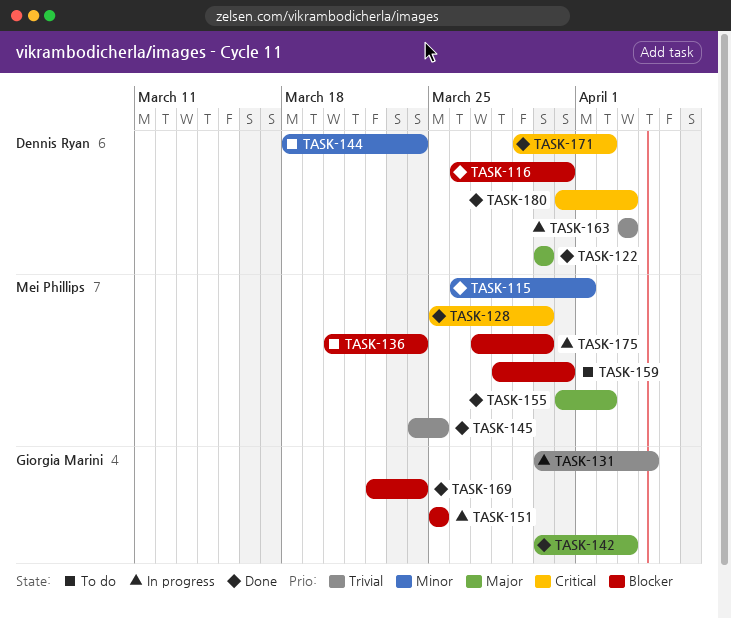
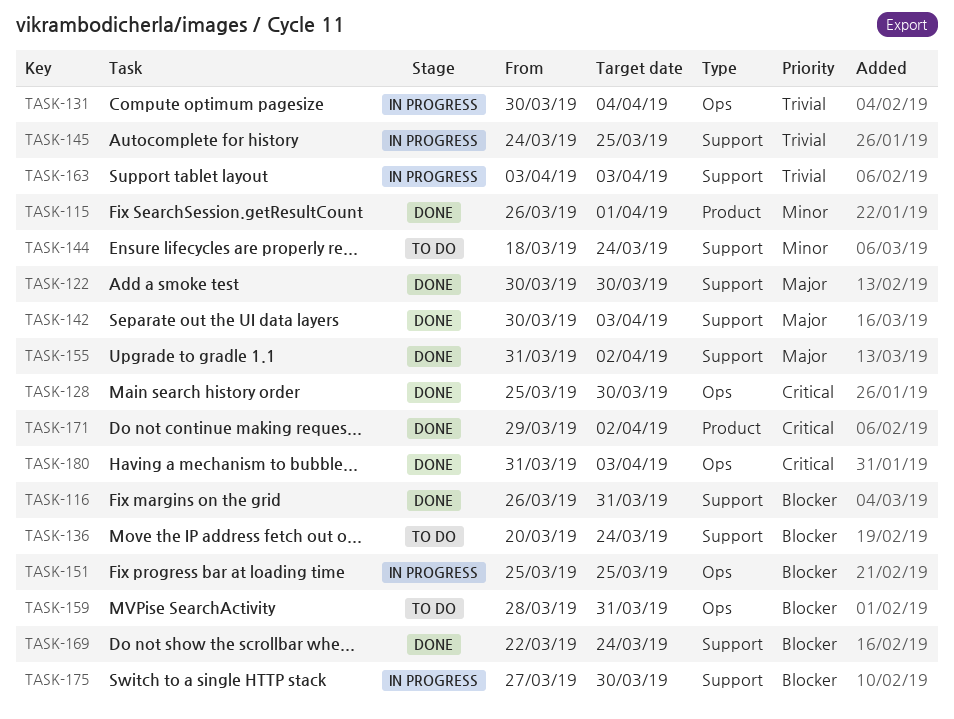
TASK-145, status: Done -> In progress

